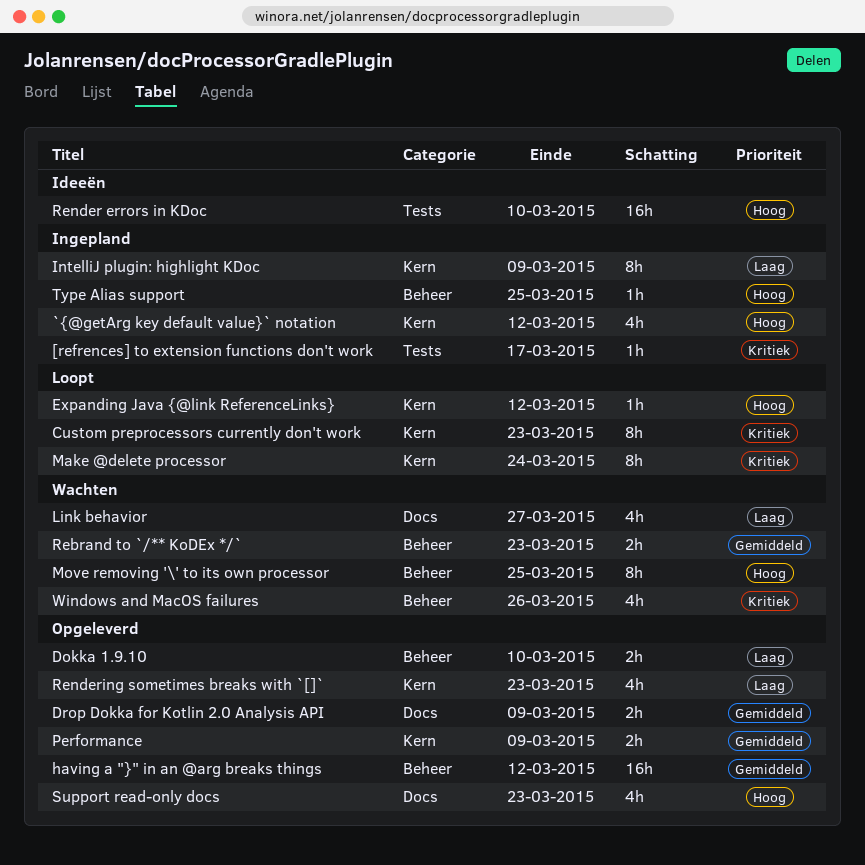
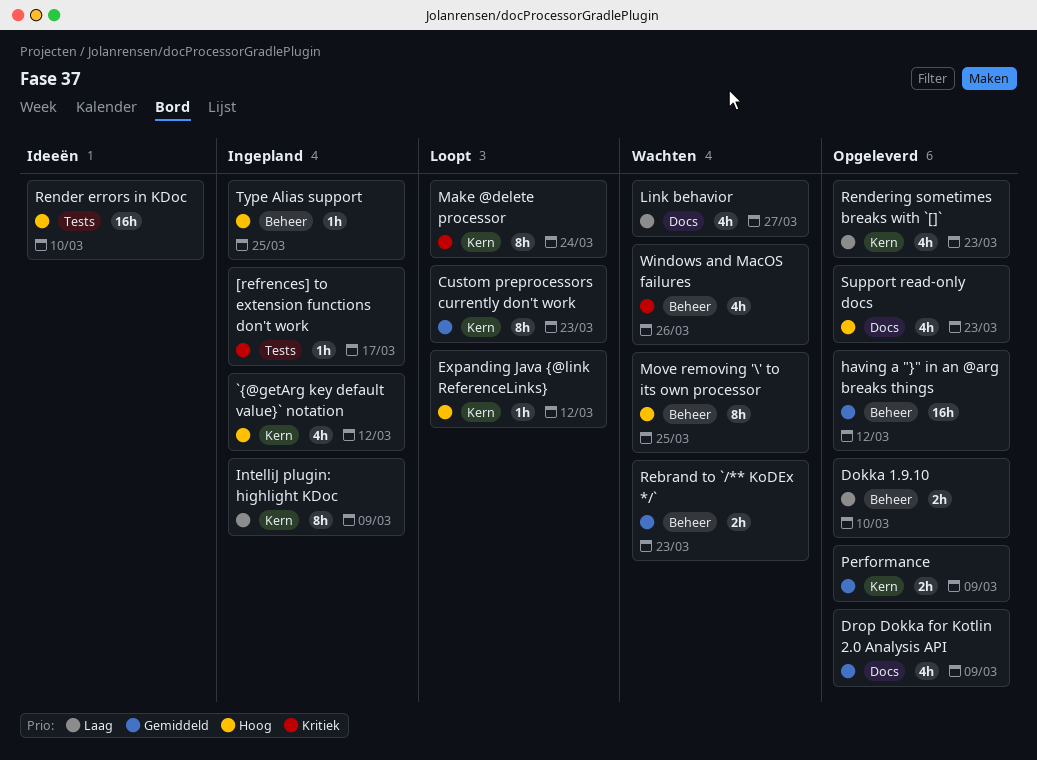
Custom preprocessors currently don't work, priority: Kritiek -> Gemiddeld
Drop Dokka for Kotlin 2.0 Analysis API, estimate: 2h -> 4h

